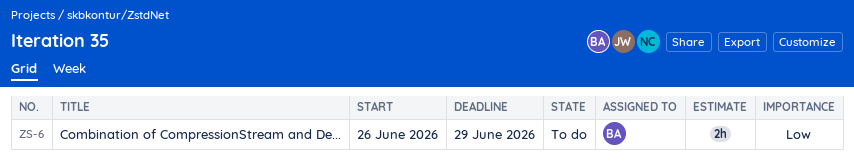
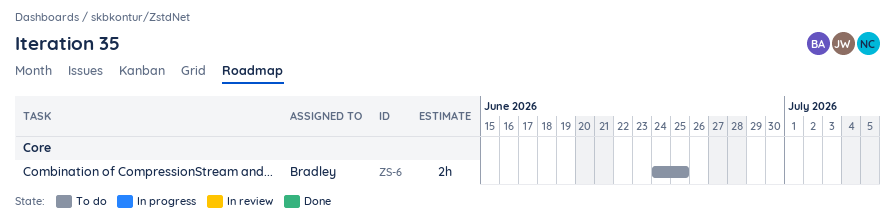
ZS-6, start: Jun 26 -> Jun 24
ZS-6, due: Jun 29 -> Jun 25

